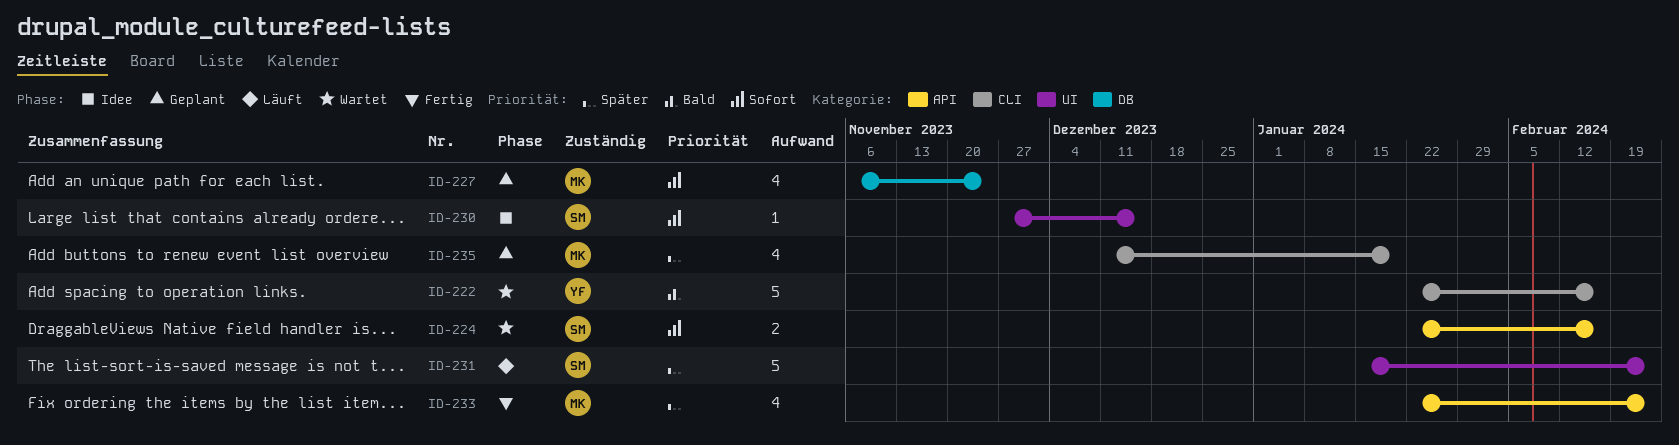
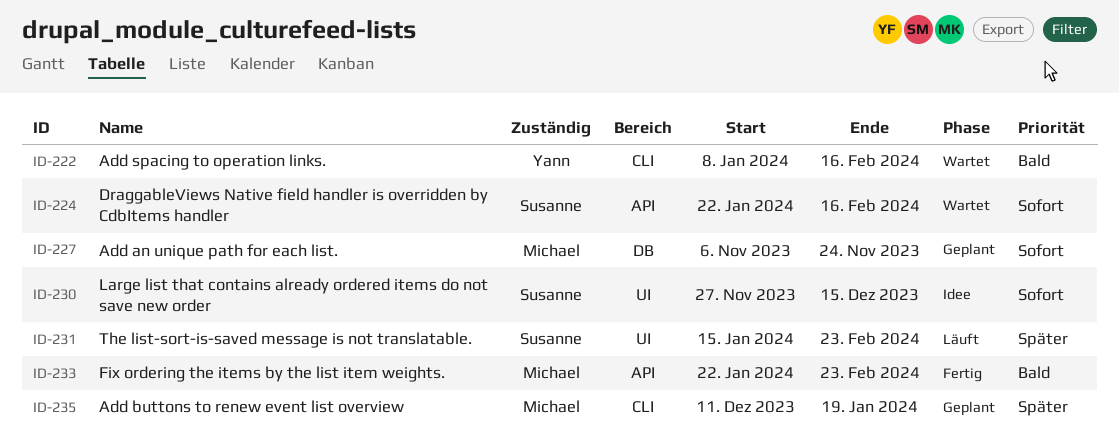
ID-222, start: Jan 22 -> Jan 8
ID-233, priority: Später -> Bald

